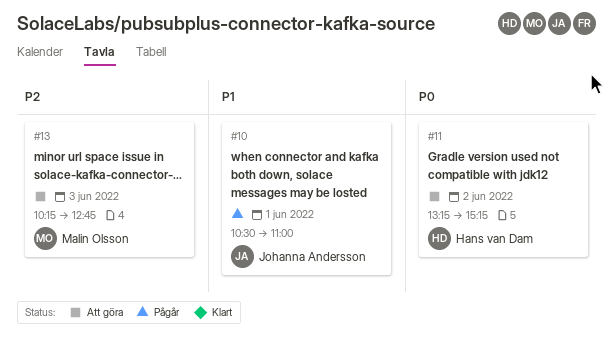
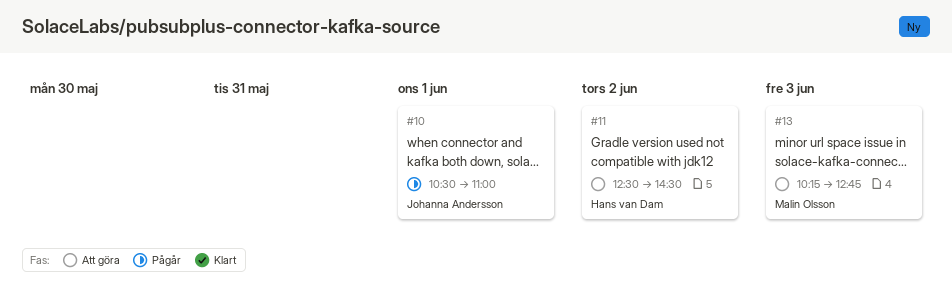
#11, begins: 13:15 -> 12:30
#11, ends: 15:15 -> 14:30

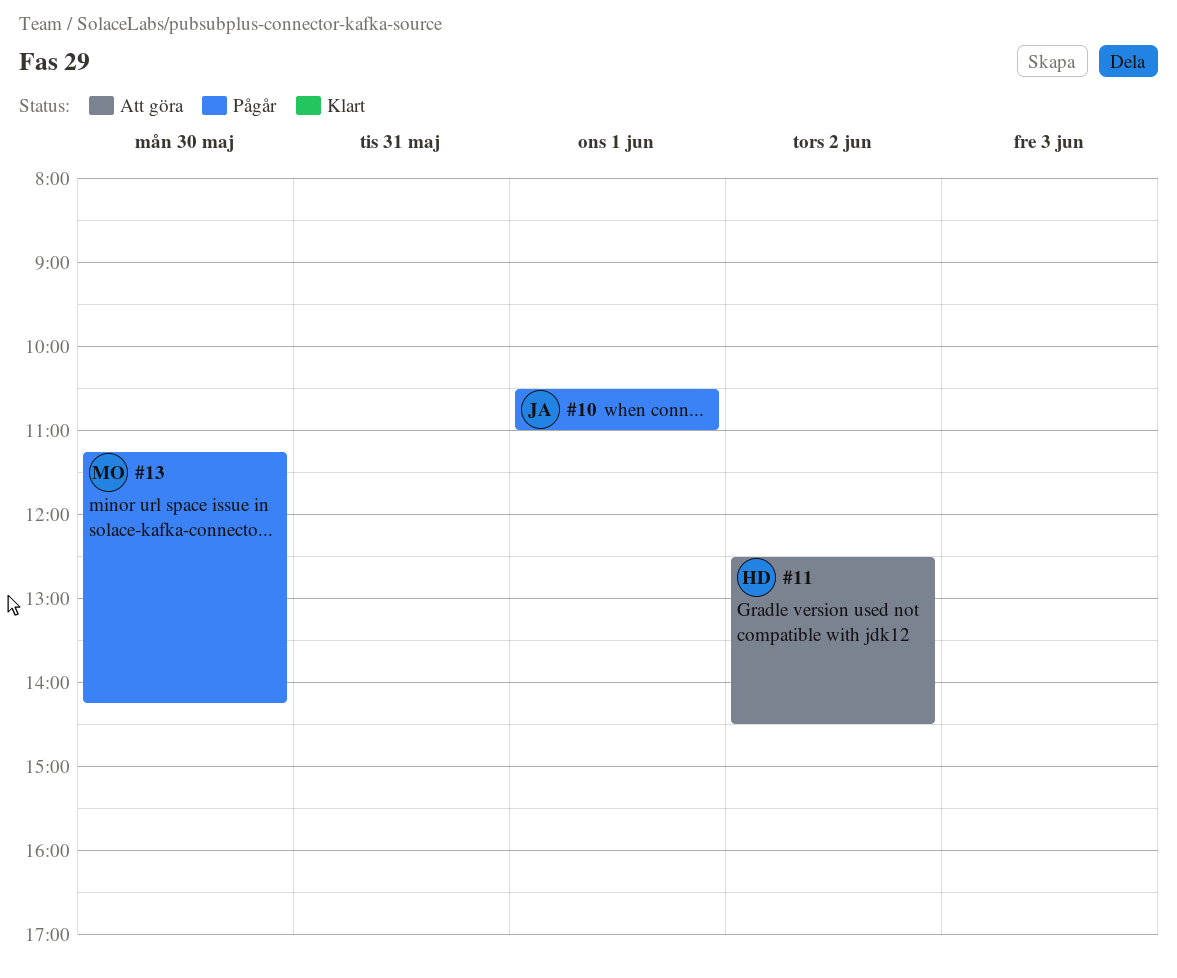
#13, status: Att göra -> Pågår
#13, day: Jun 3 -> May 30
#13, begins: 10:15 -> 11:15
#13, ends: 12:45 -> 14:15

